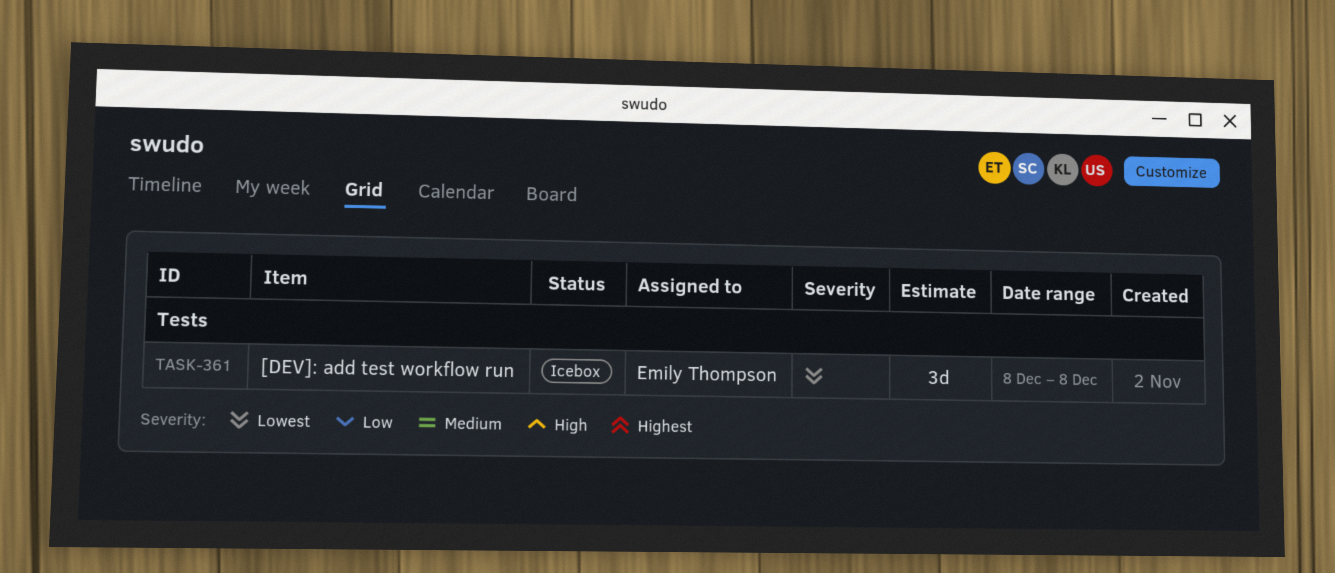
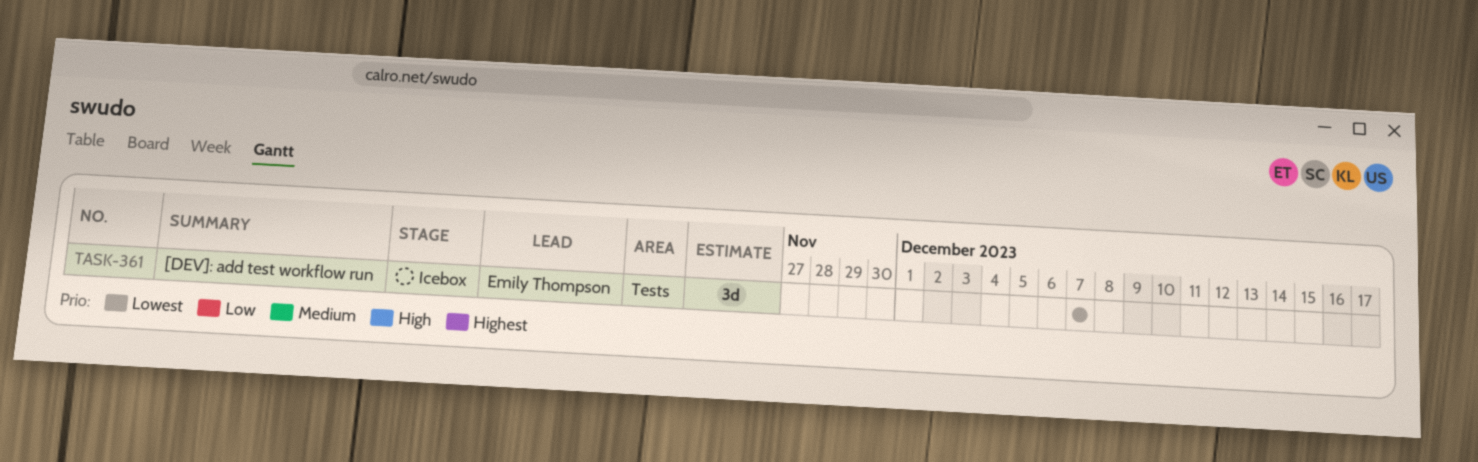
TASK-361, start: Dec 8 -> Dec 7
TASK-361, due: Dec 8 -> Dec 7

